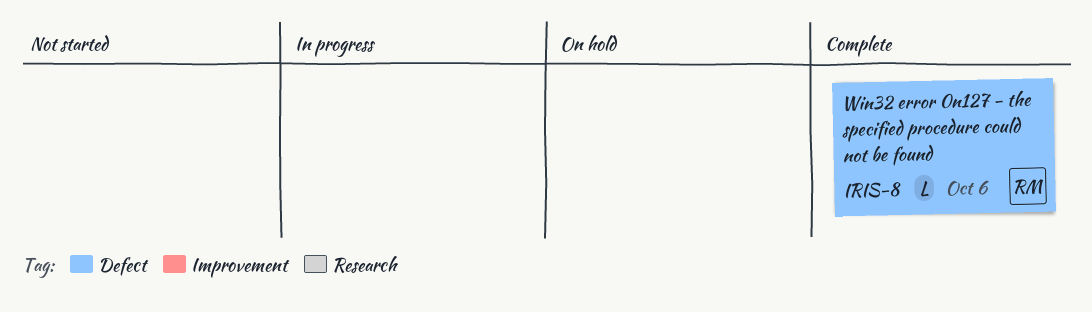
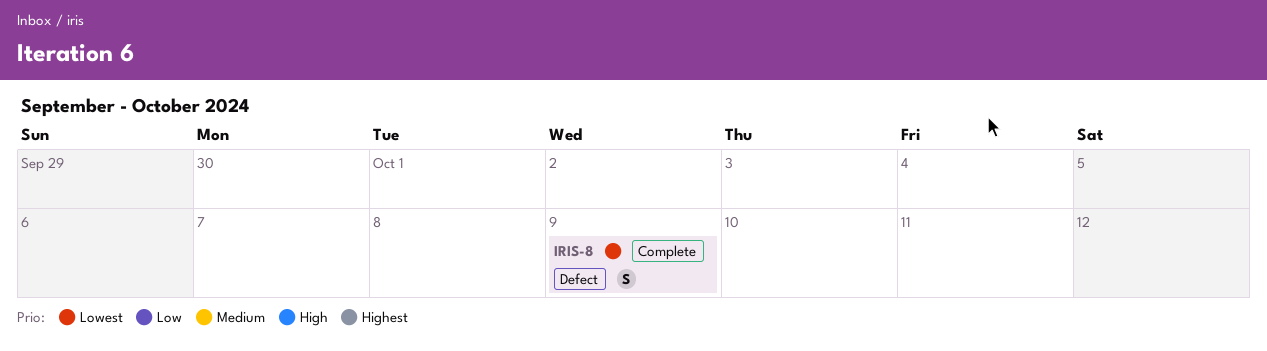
IRIS-8, estimate: L -> S
IRIS-8, due: Oct 6 -> Oct 9

